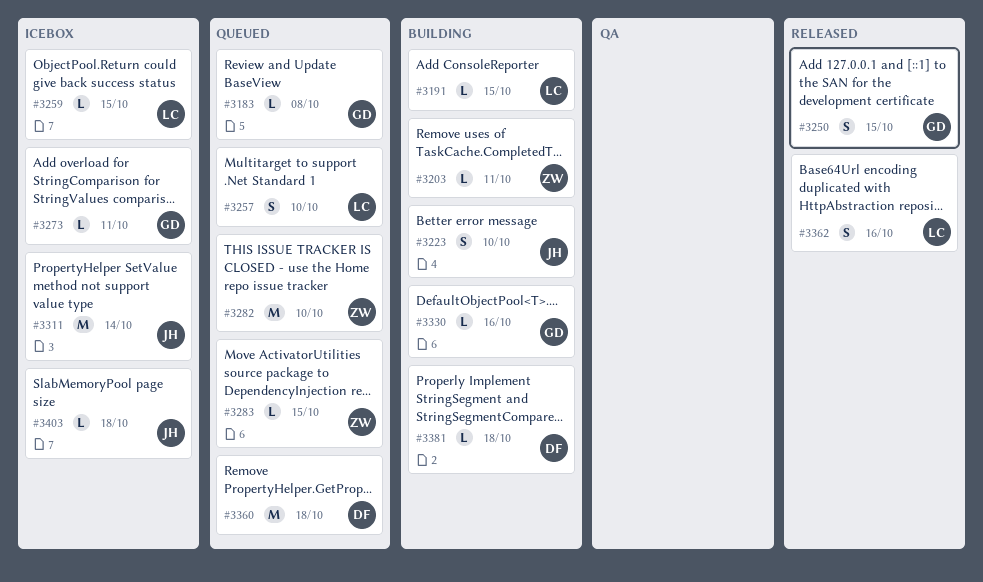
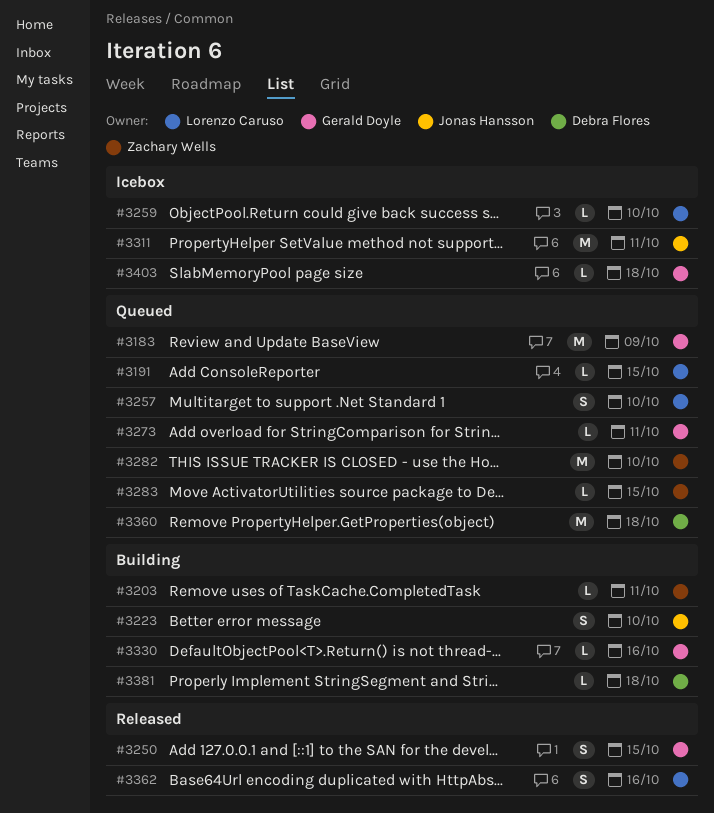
#3183, estimate: L -> M
#3183, due: Oct 8 -> Oct 9
#3191, status: Building -> Queued
#3259, due: Oct 15 -> Oct 10
#3273, status: Icebox -> Queued
#3311, due: Oct 14 -> Oct 11
#3403, owner: Jonas Hansson -> Gerald Doyle

